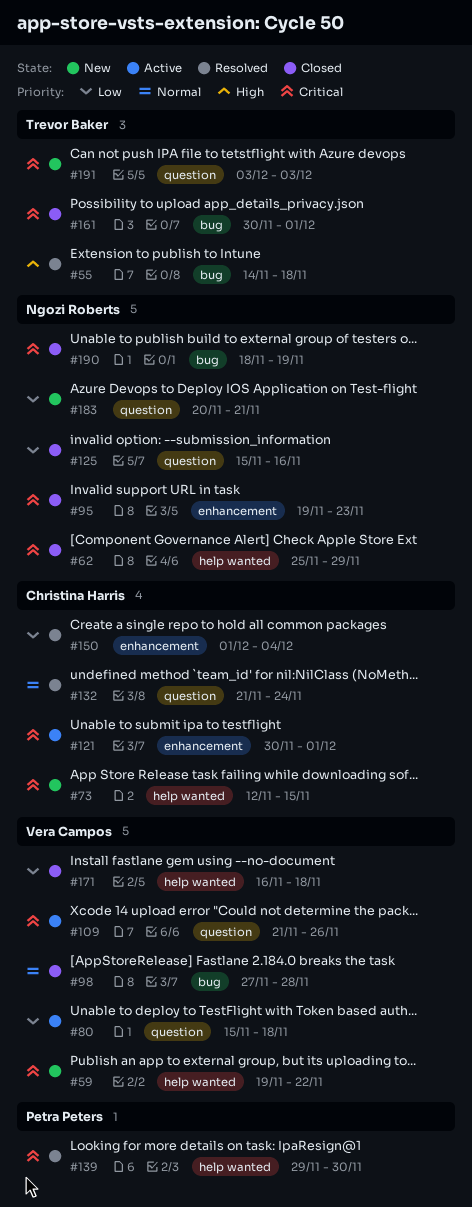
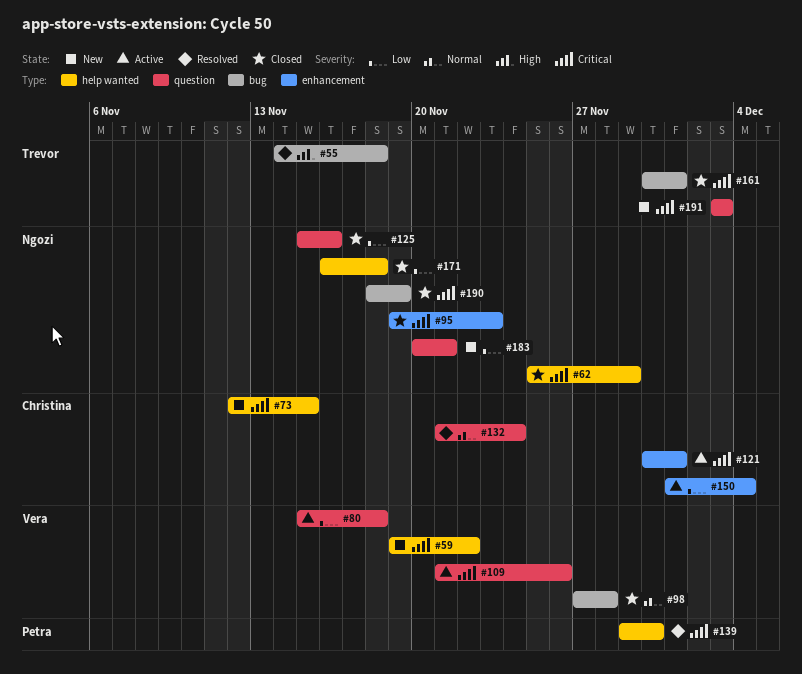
#150, status: Resolved -> Active
#171, owner: Vera Campos -> Ngozi Roberts

